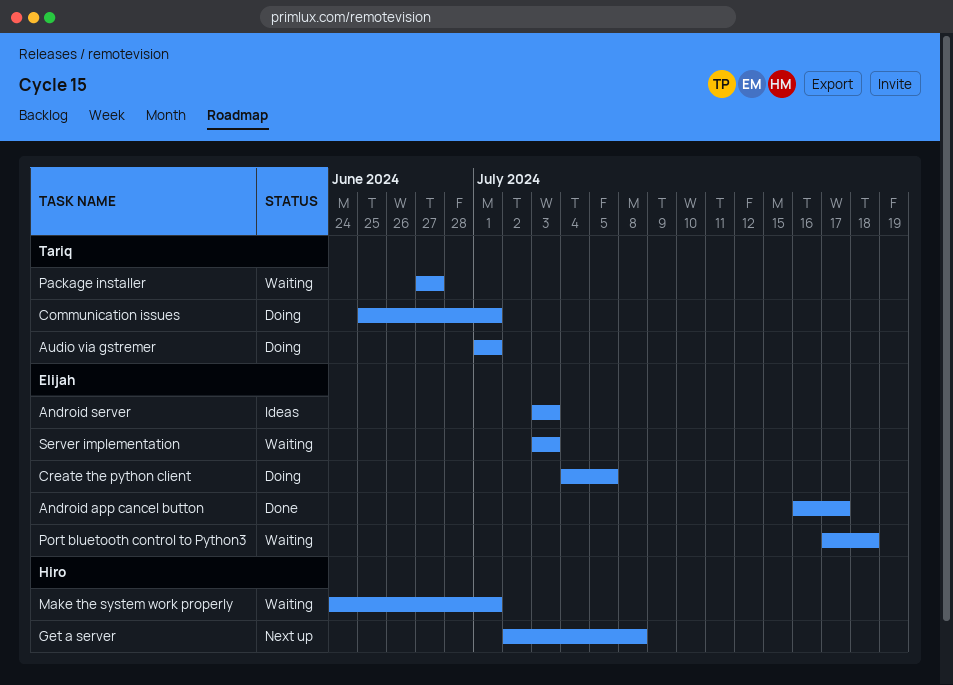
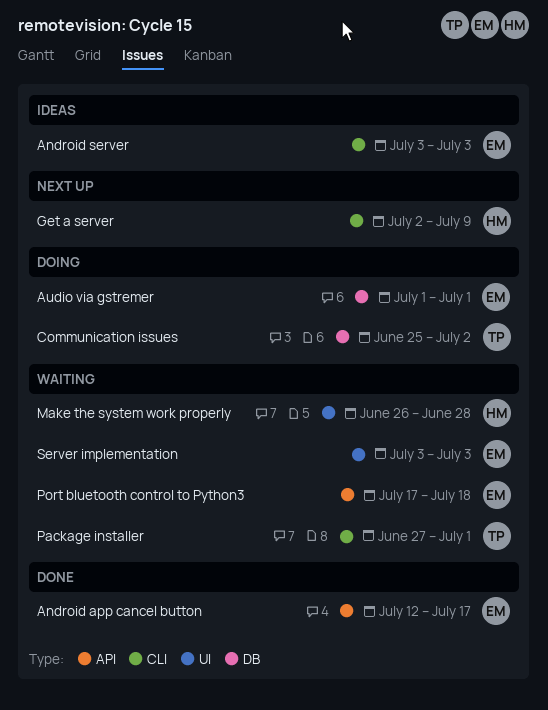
Android app cancel button, start: Jul 16 -> Jul 12
Audio via gstremer, owner: Tariq -> Elijah
Communication issues, due: Jul 1 -> Jul 2
Create the python client: present -> none
Get a server, due: Jul 8 -> Jul 9
Make the system work properly, start: Jun 24 -> Jun 26
Make the system work properly, due: Jul 1 -> Jun 28
Package installer, due: Jun 27 -> Jul 1

